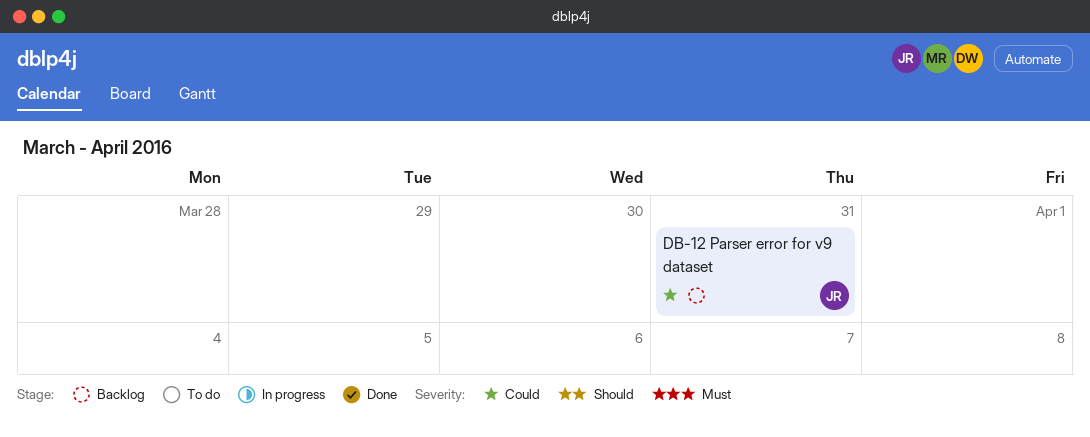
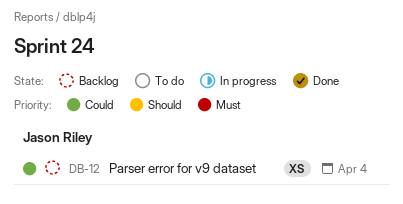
DB-12, due: Mar 31 -> Apr 4

